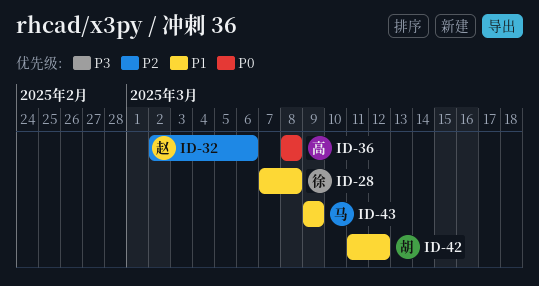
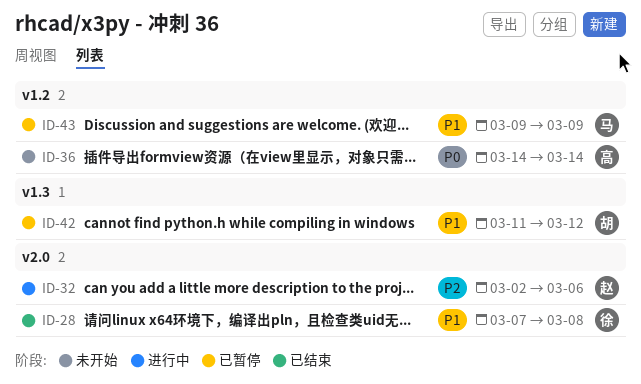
ID-36, start: Mar 8 -> Mar 14
ID-36, due: Mar 8 -> Mar 14

